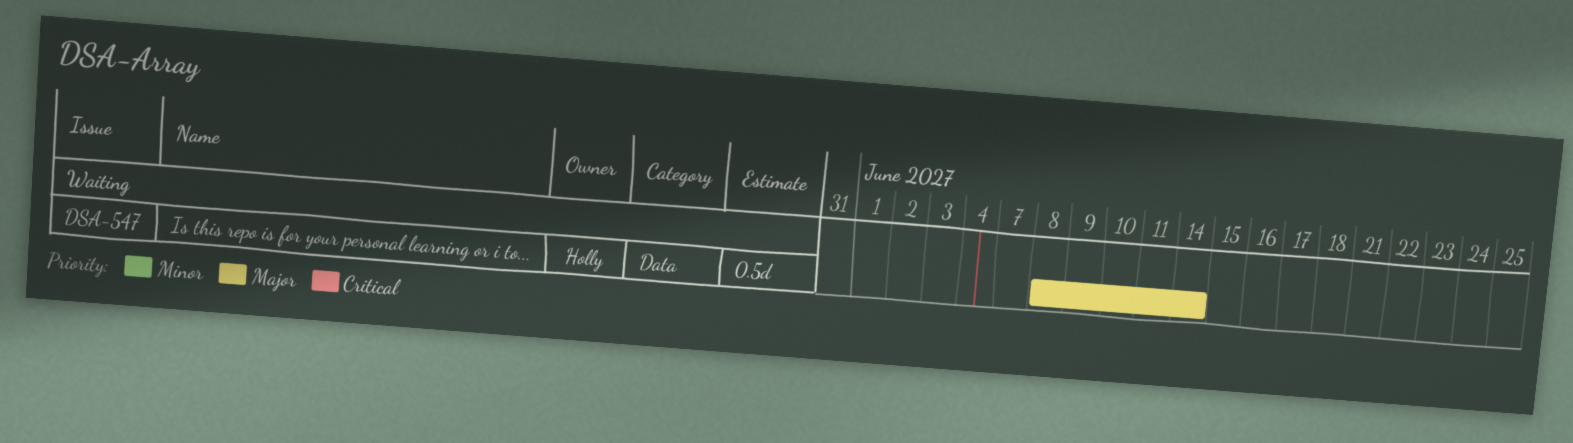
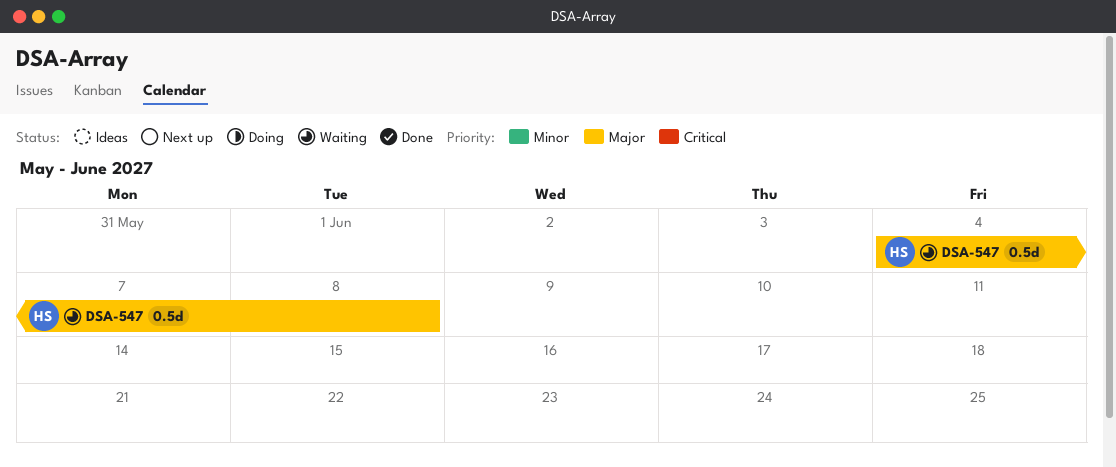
DSA-547, start: Jun 8 -> Jun 4
DSA-547, due: Jun 14 -> Jun 8

